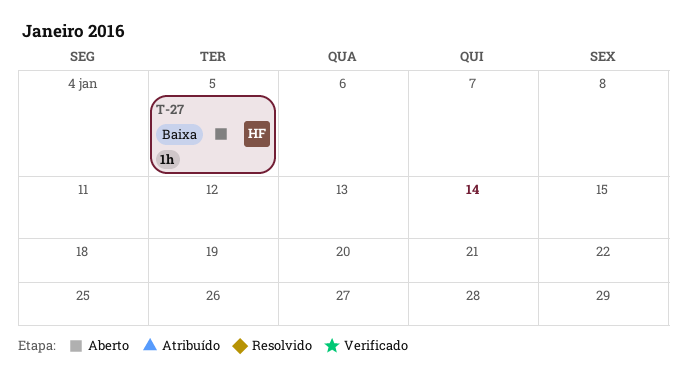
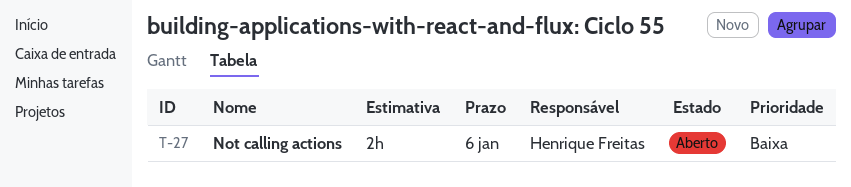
T-27, estimate: 1h -> 2h
T-27, due: Jan 5 -> Jan 6

